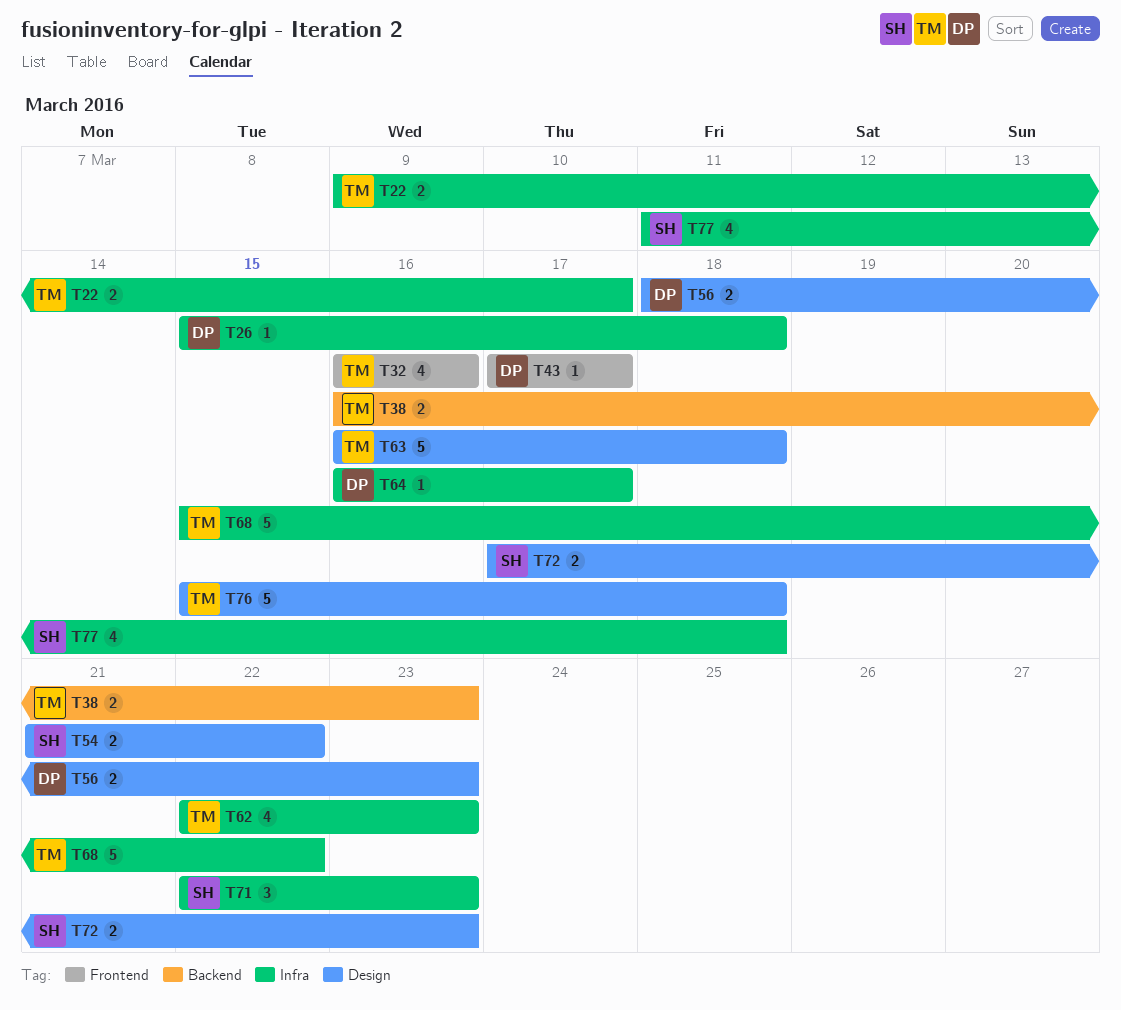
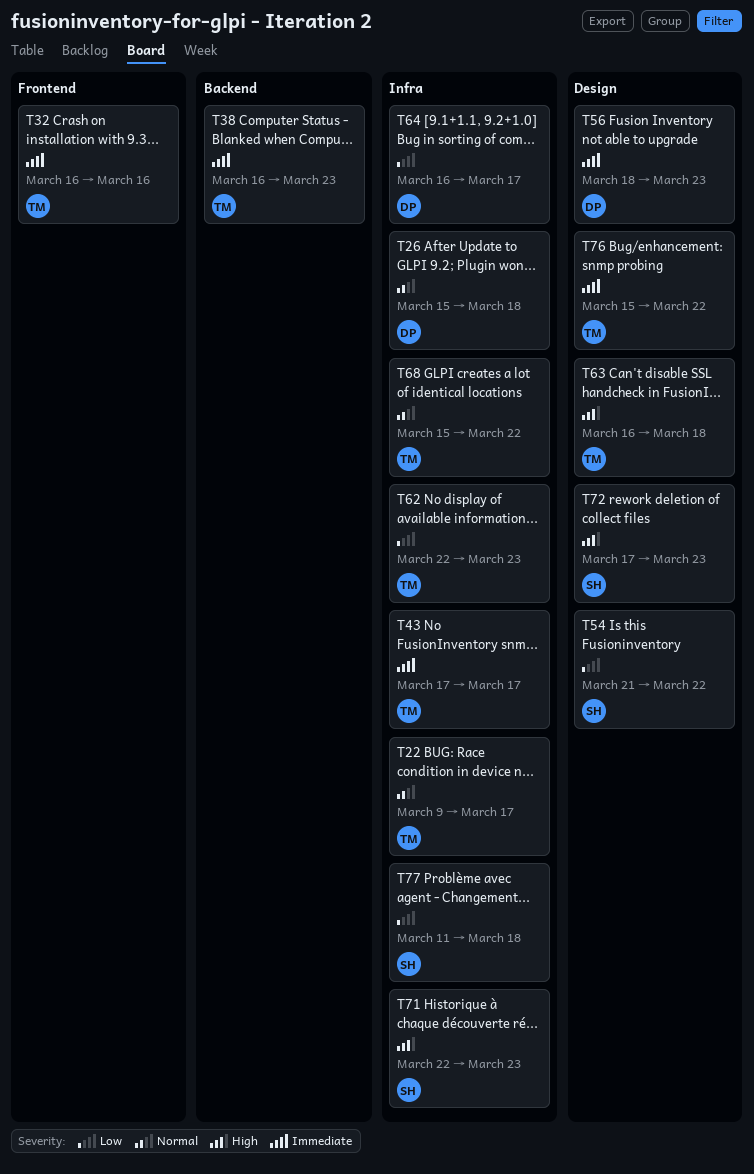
T43, owner: DP -> TM
T43, label: Frontend -> Infra
T76, due: Mar 18 -> Mar 22

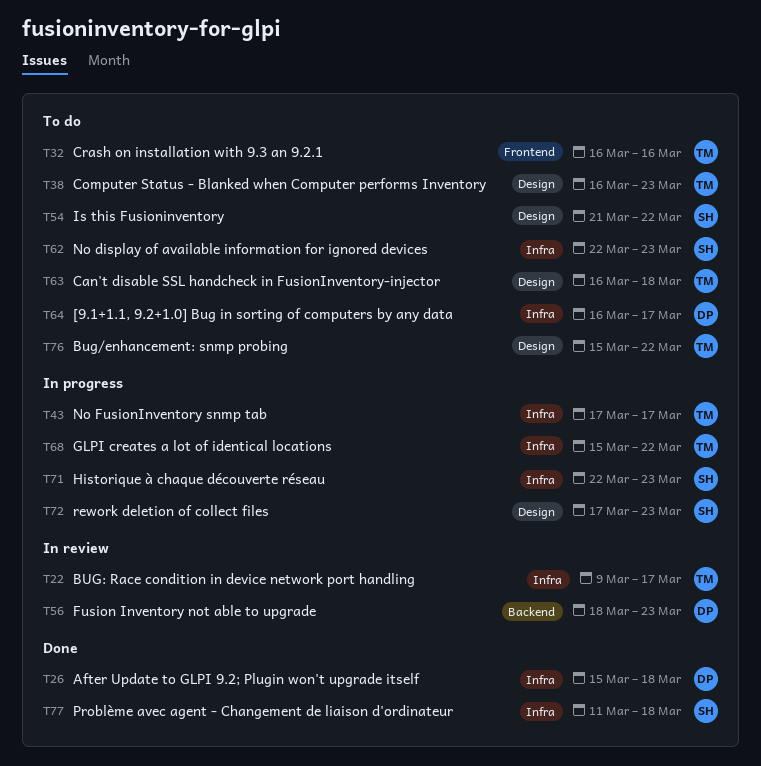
T38, label: Backend -> Design
T56, label: Design -> Backend
T62, owner: TM -> SH

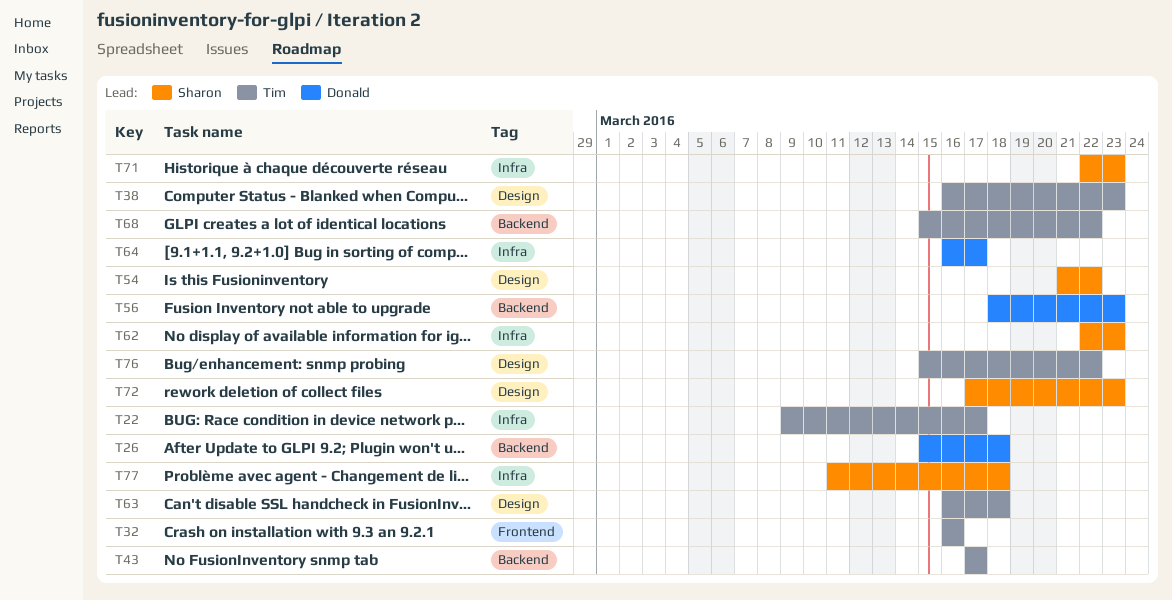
T26, label: Infra -> Backend
T43, label: Infra -> Backend
T68, label: Infra -> Backend

